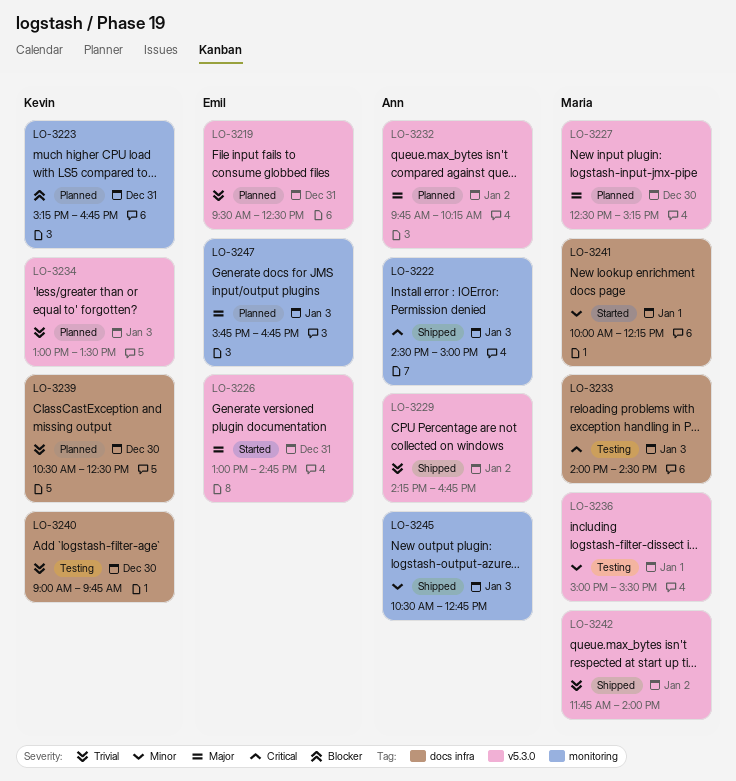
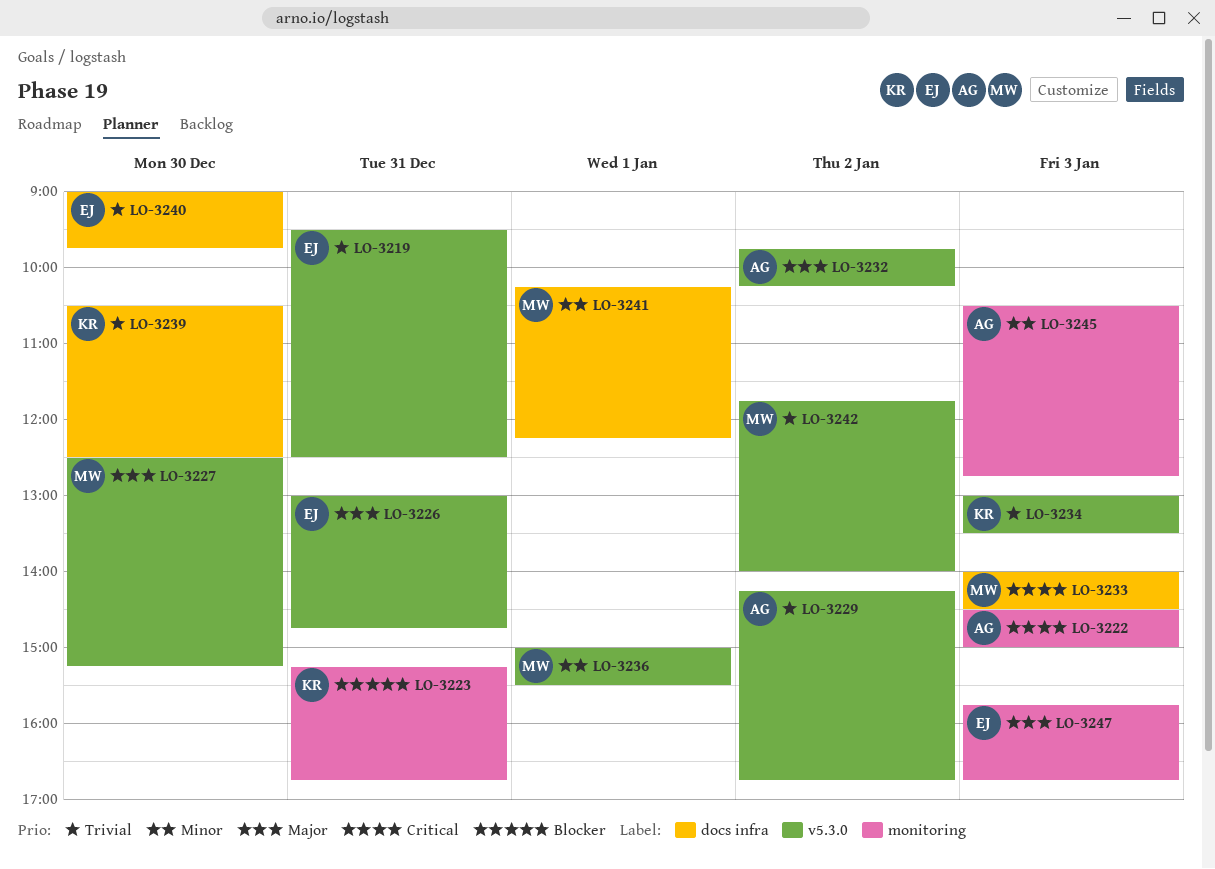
LO-3240, owner: Kevin -> Emil
LO-3241, begins: 10:00 -> 10:15

